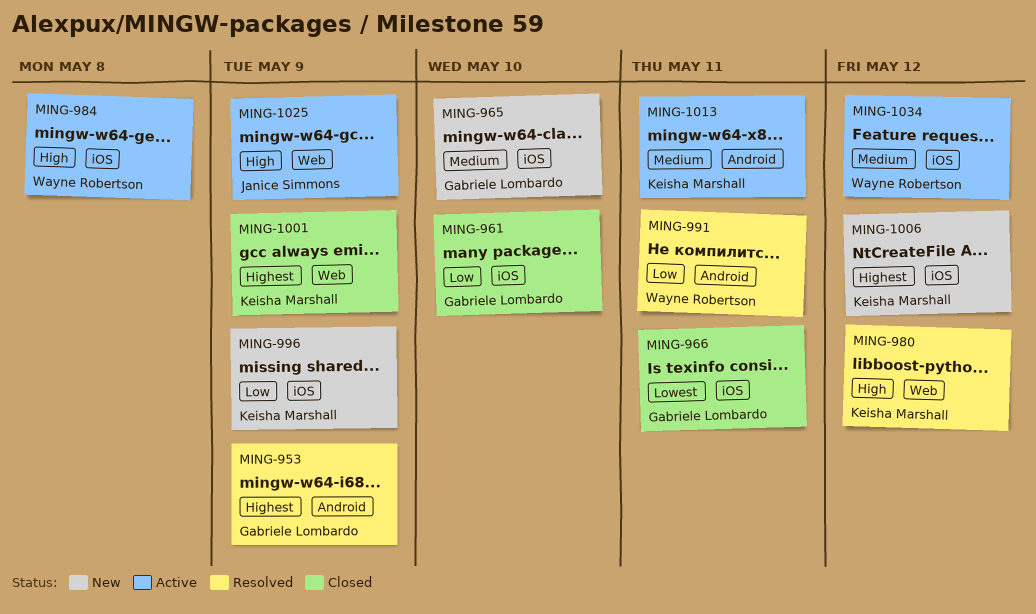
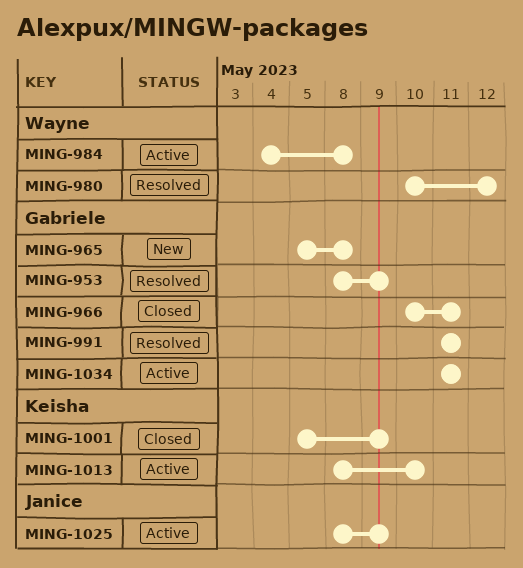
MING-961: present -> none
MING-965, due: May 10 -> May 8
MING-980, owner: Keisha Marshall -> Wayne Robertson
MING-991, owner: Wayne Robertson -> Gabriele Lombardo
MING-996: present -> none
MING-1006: present -> none
MING-1013, due: May 11 -> May 10
MING-1034, owner: Wayne Robertson -> Gabriele Lombardo
MING-1034, due: May 12 -> May 11

